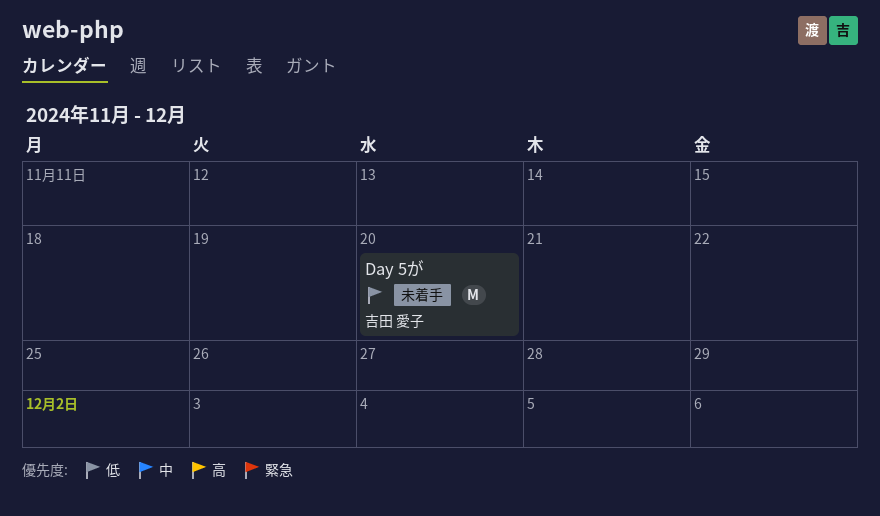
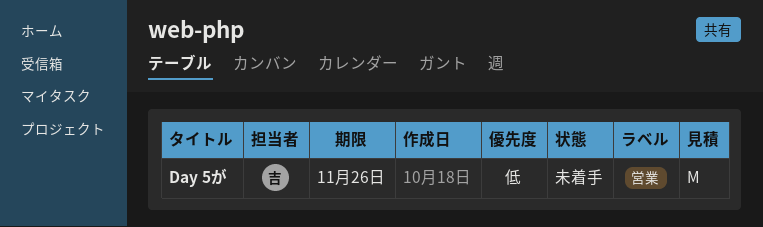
Day 5が, due: Nov 20 -> Nov 26

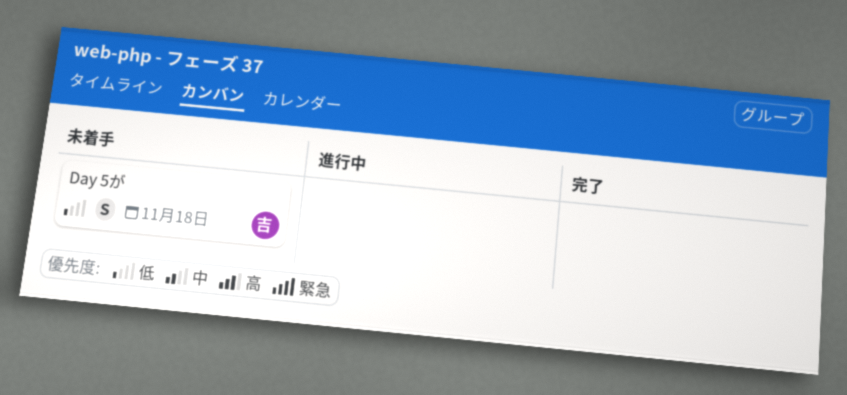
Day 5が, estimate: M -> S
Day 5が, due: Nov 26 -> Nov 18

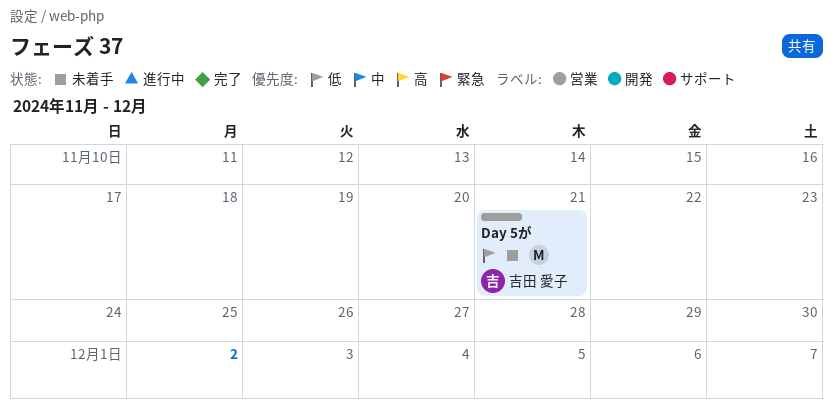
Day 5が, estimate: S -> M
Day 5が, due: Nov 18 -> Nov 21

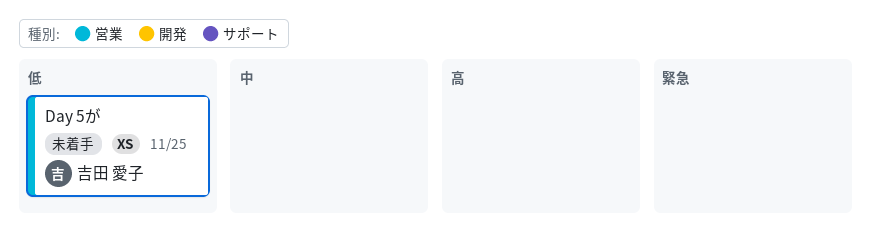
Day 5が, estimate: M -> XS
Day 5が, due: Nov 21 -> Nov 25

